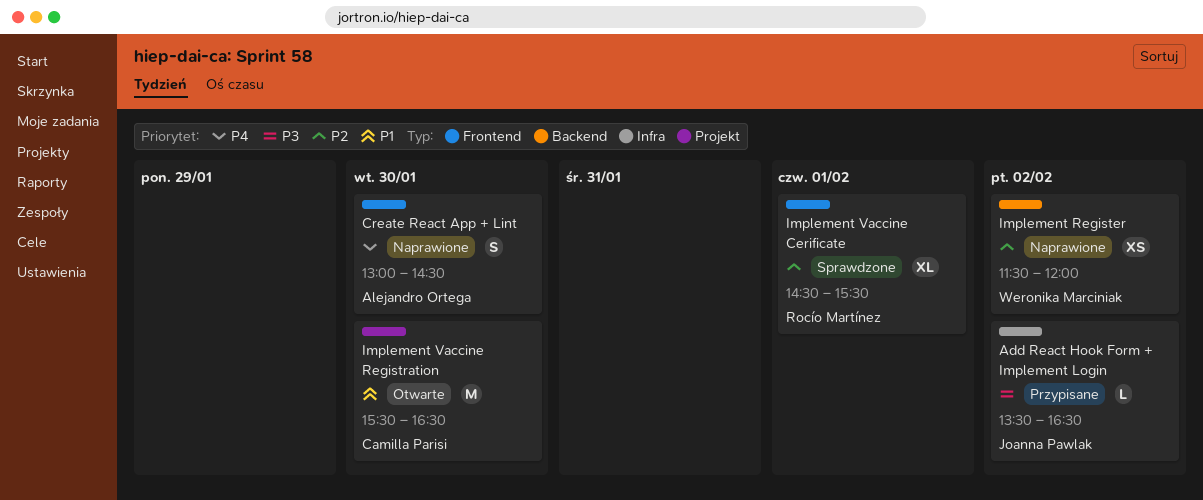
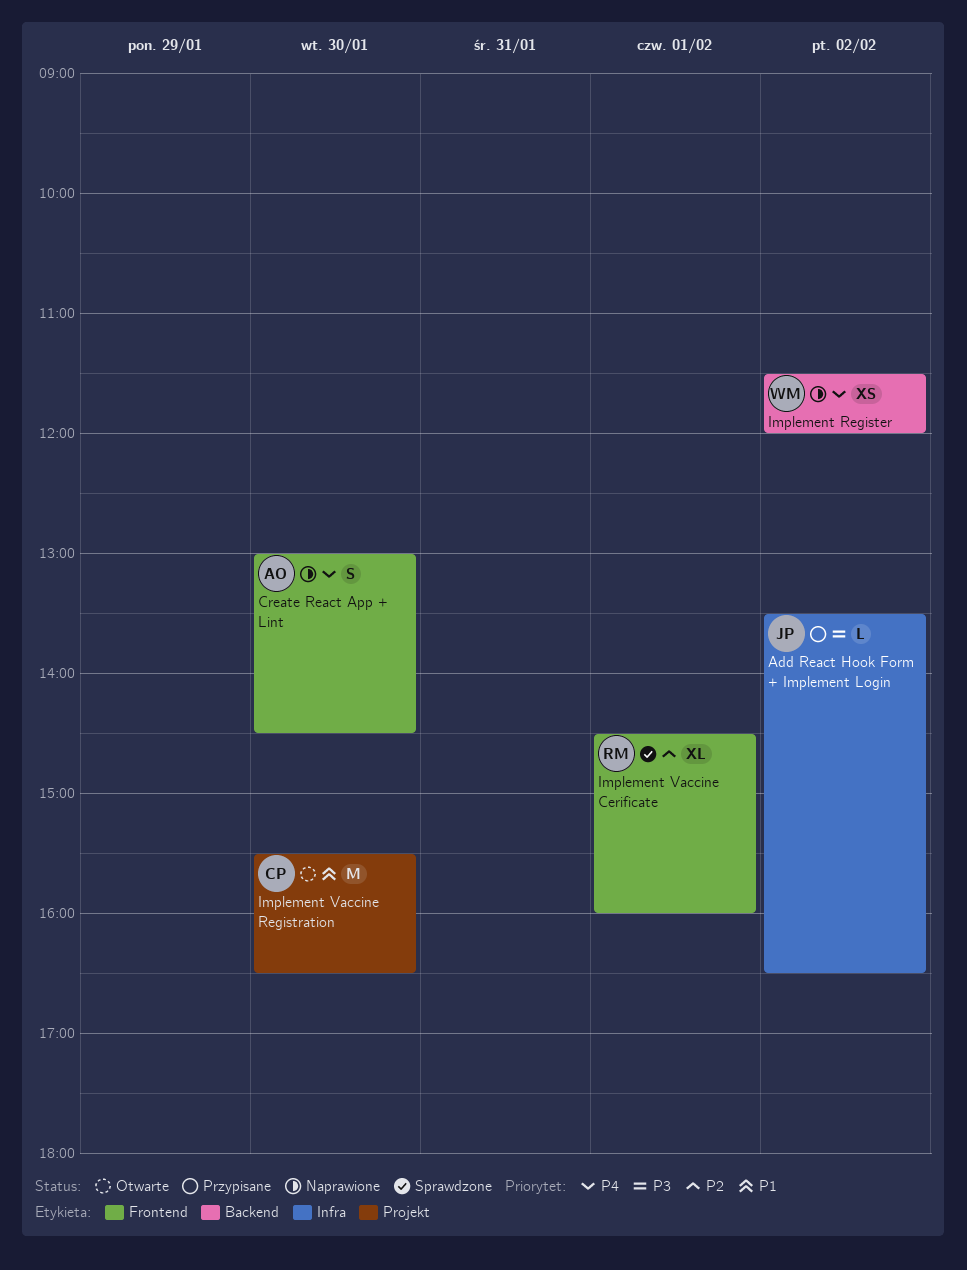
Implement Register, priority: P2 -> P4
Implement Vaccine Cerificate, ends: 15:30 -> 16:00

